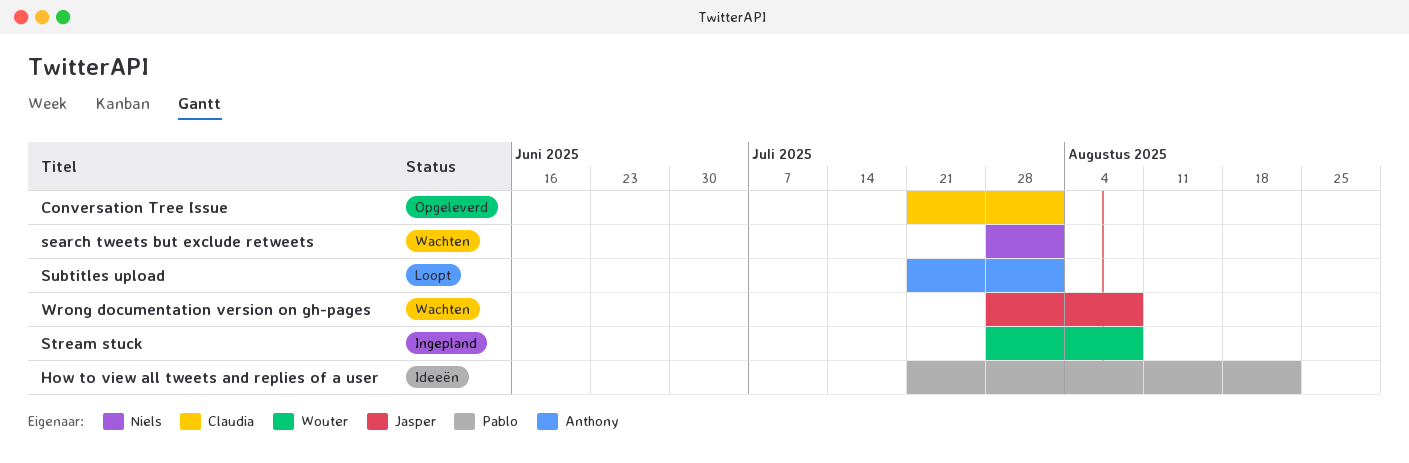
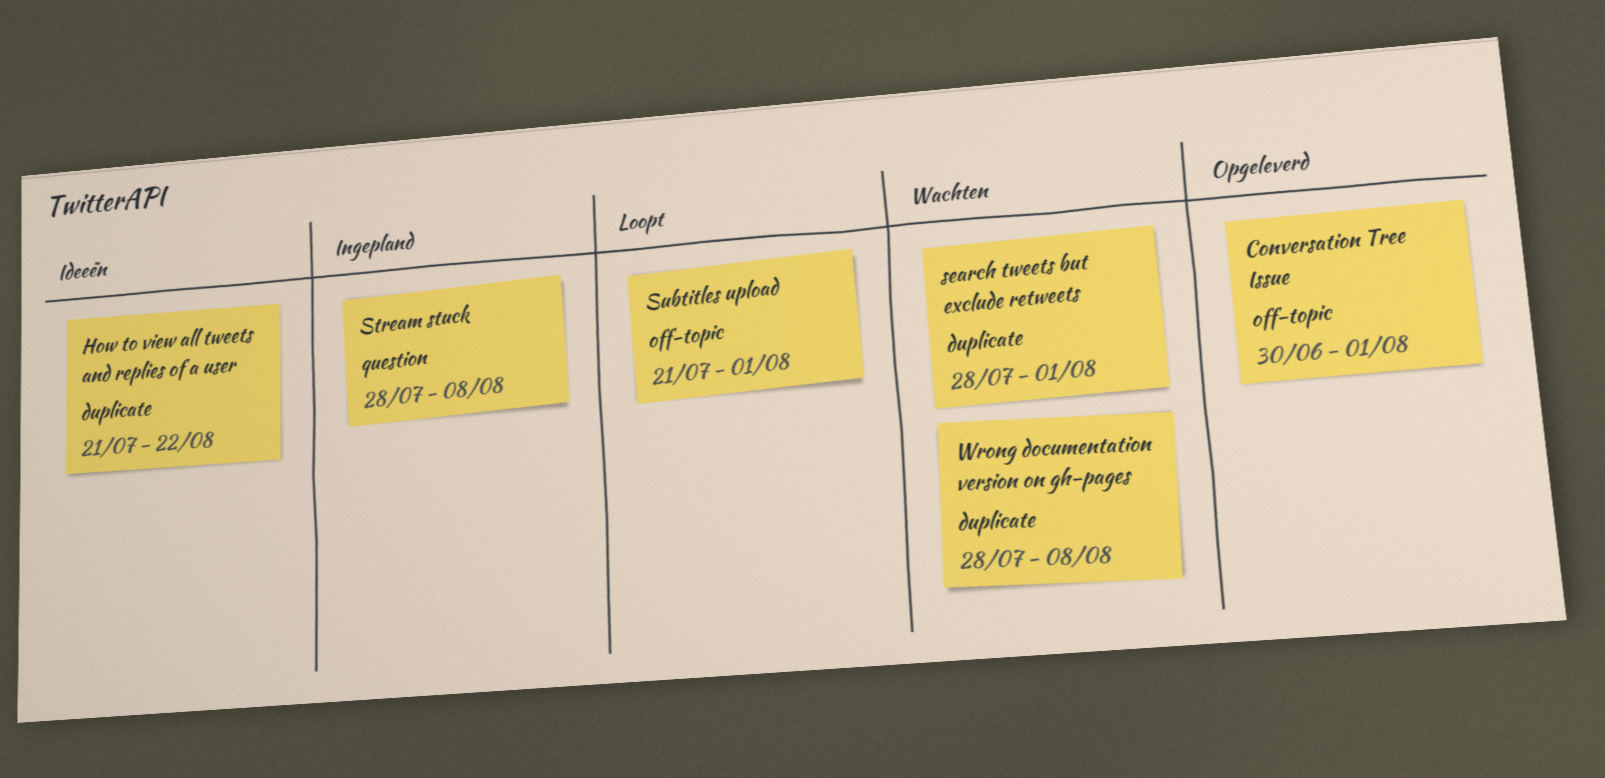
Conversation Tree Issue, start: Jul 21 -> Jun 30

